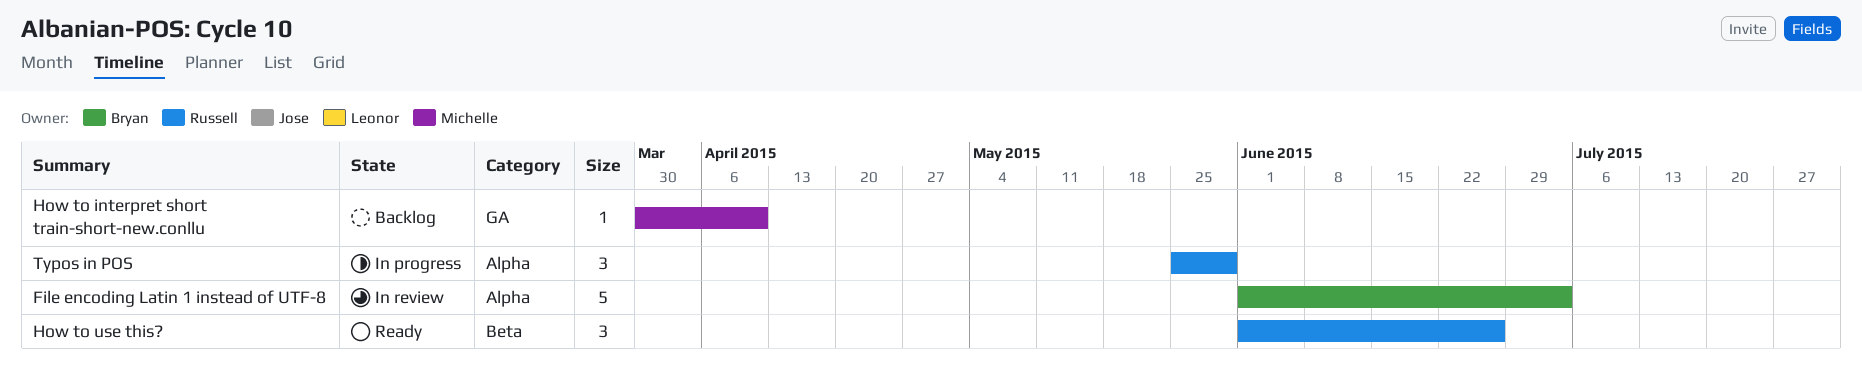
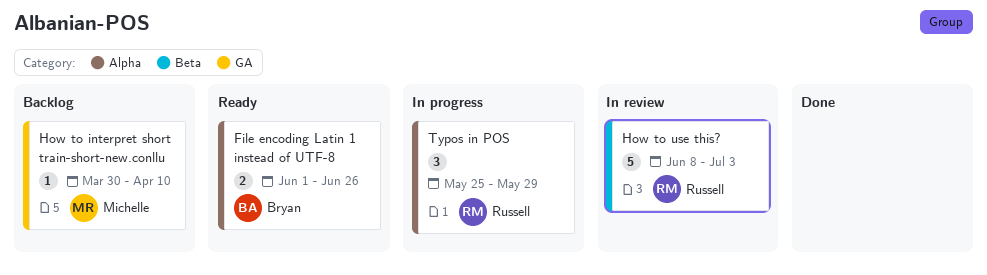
File encoding Latin 1 instead of UTF-8, status: In review -> Ready
File encoding Latin 1 instead of UTF-8, estimate: 5 -> 2
File encoding Latin 1 instead of UTF-8, due: Jul 3 -> Jun 26
How to use this?, status: Ready -> In review
How to use this?, estimate: 3 -> 5
How to use this?, start: Jun 1 -> Jun 8
How to use this?, due: Jun 26 -> Jul 3

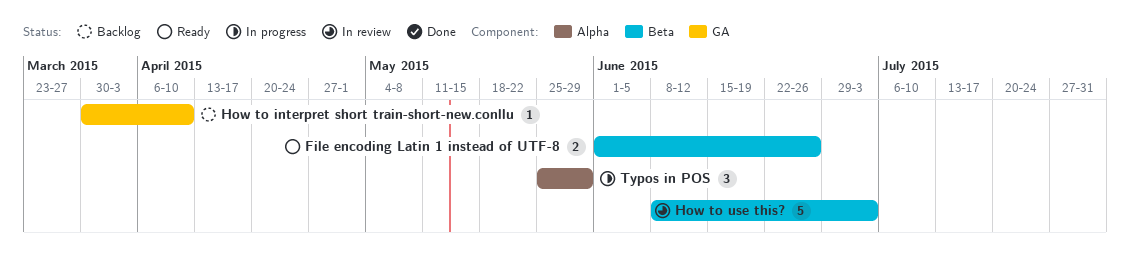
File encoding Latin 1 instead of UTF-8, label: Alpha -> Beta

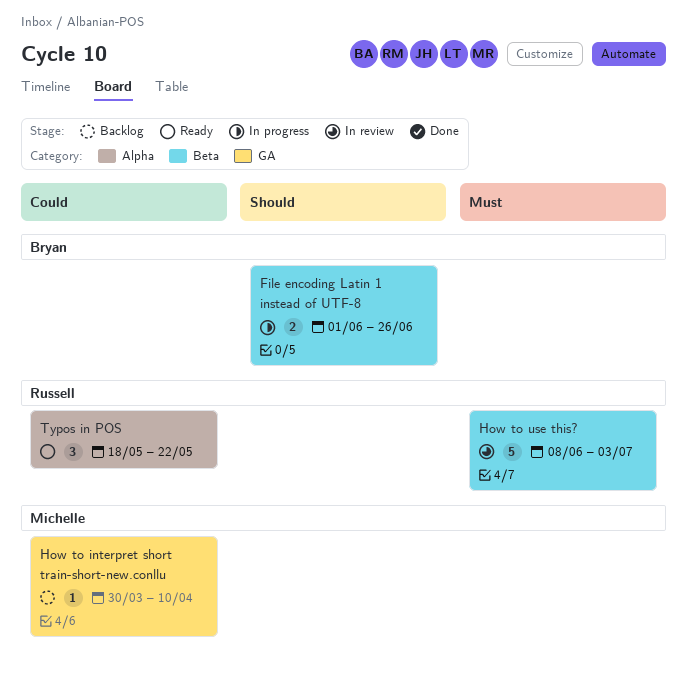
File encoding Latin 1 instead of UTF-8, status: Ready -> In progress
Typos in POS, status: In progress -> Ready
Typos in POS, start: May 25 -> May 18
Typos in POS, due: May 29 -> May 22

